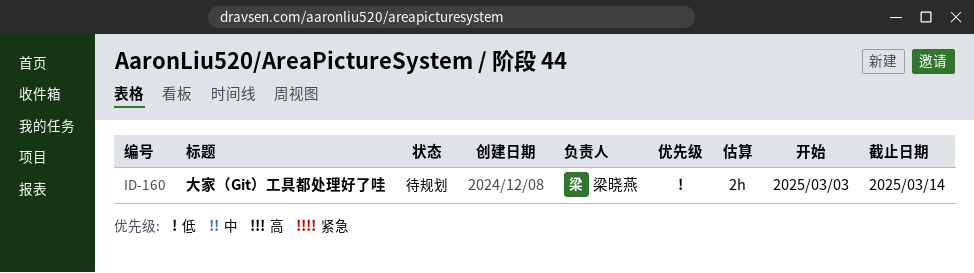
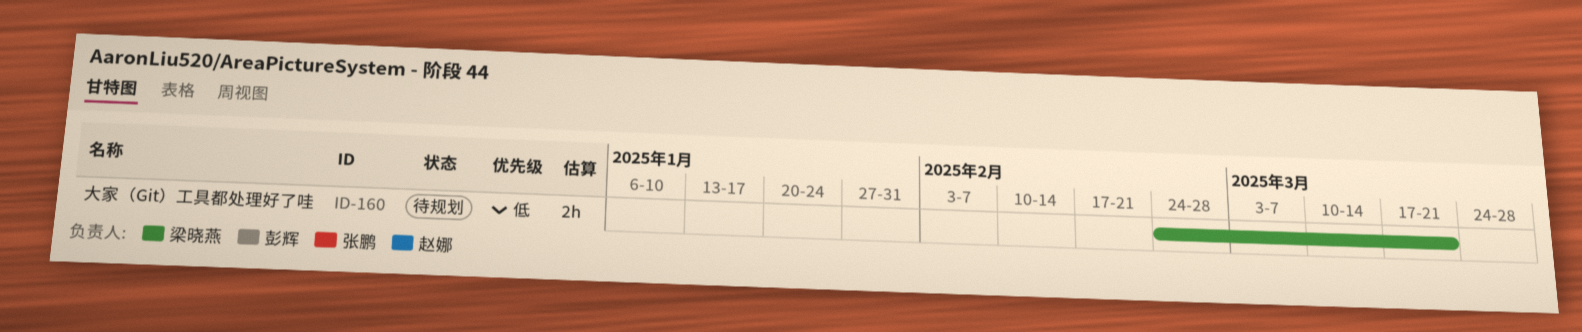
ID-160, start: Mar 3 -> Feb 24
ID-160, due: Mar 14 -> Mar 21

